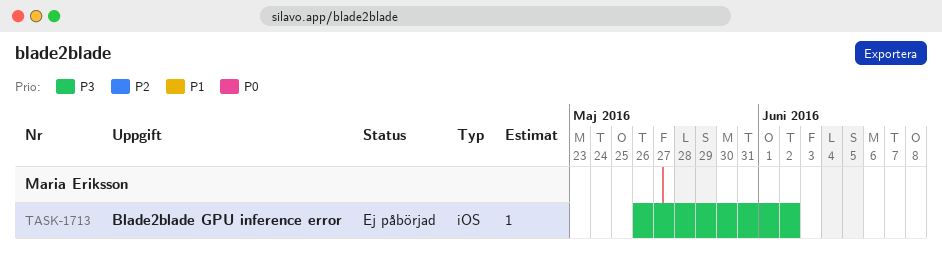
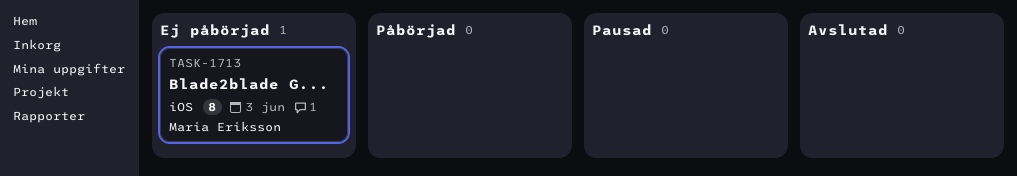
TASK-1713, estimate: 1 -> 8
TASK-1713, due: Jun 2 -> Jun 3

